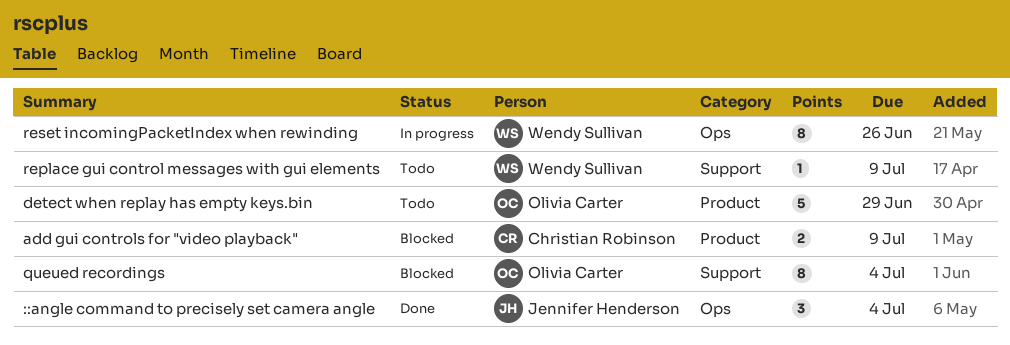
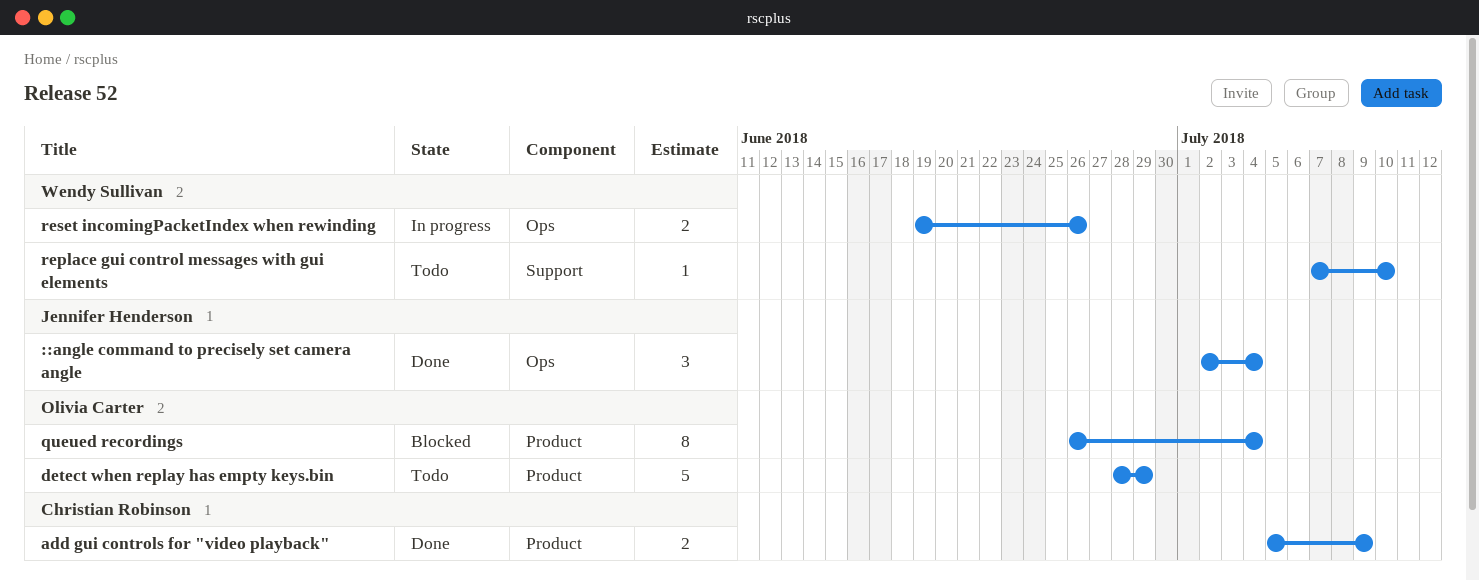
add gui controls for "video playback", status: Blocked -> Done
queued recordings, label: Support -> Product
replace gui control messages with gui elements, due: Jul 9 -> Jul 10
reset incomingPacketIndex when rewinding, estimate: 8 -> 2

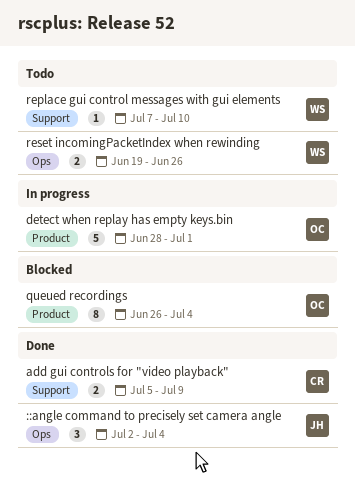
add gui controls for "video playback", label: Product -> Support
detect when replay has empty keys.bin, status: Todo -> In progress
detect when replay has empty keys.bin, due: Jun 29 -> Jul 1
reset incomingPacketIndex when rewinding, status: In progress -> Todo

